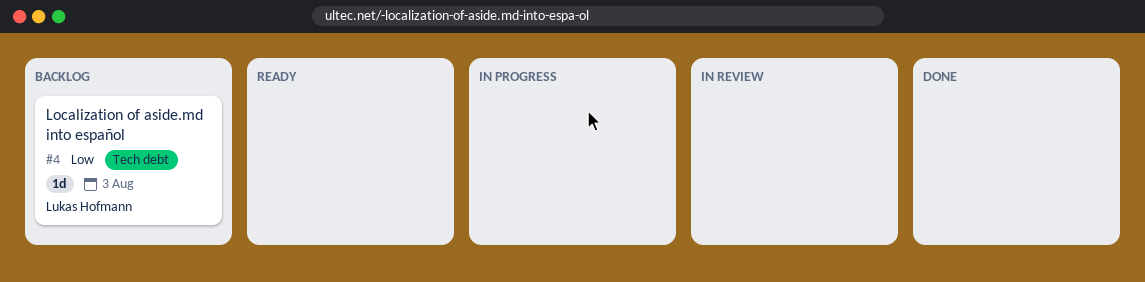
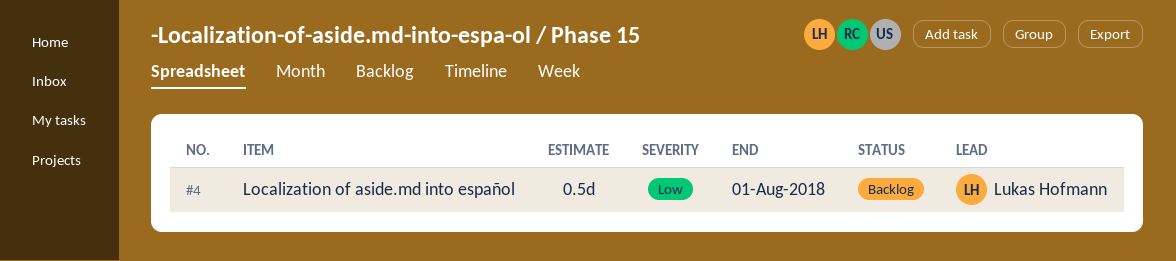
#4, estimate: 1d -> 0.5d
#4, due: Aug 3 -> Aug 1

